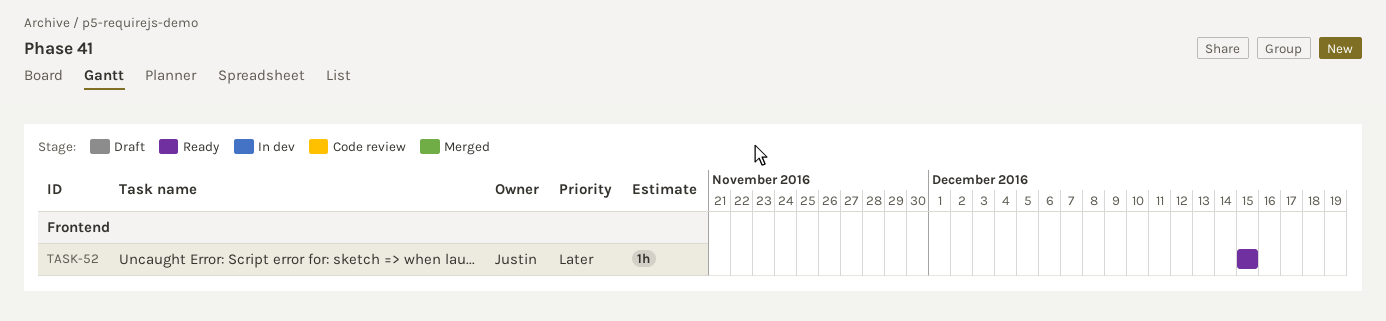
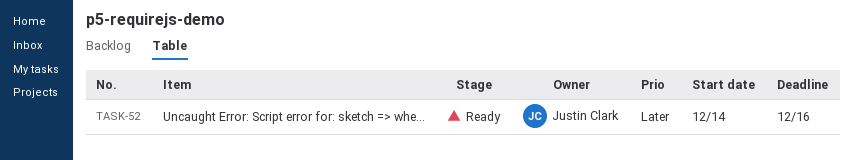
TASK-52, start: Dec 15 -> Dec 14
TASK-52, due: Dec 15 -> Dec 16

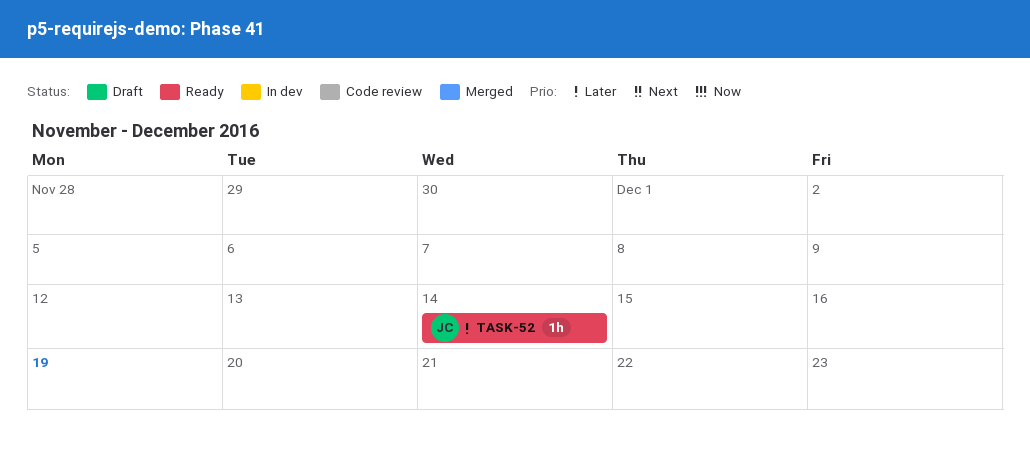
TASK-52, due: Dec 16 -> Dec 14

